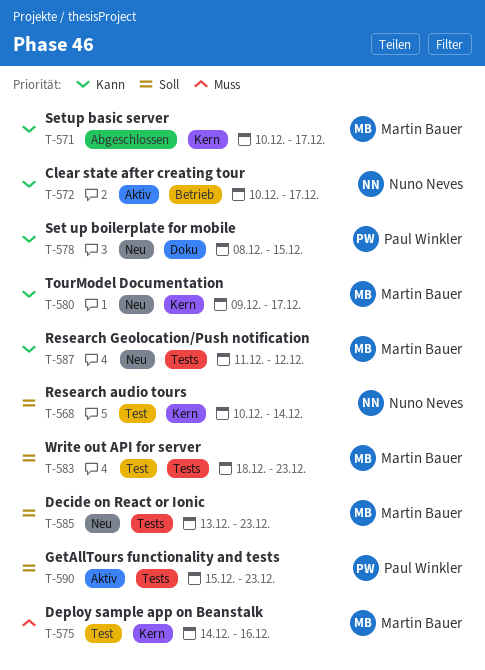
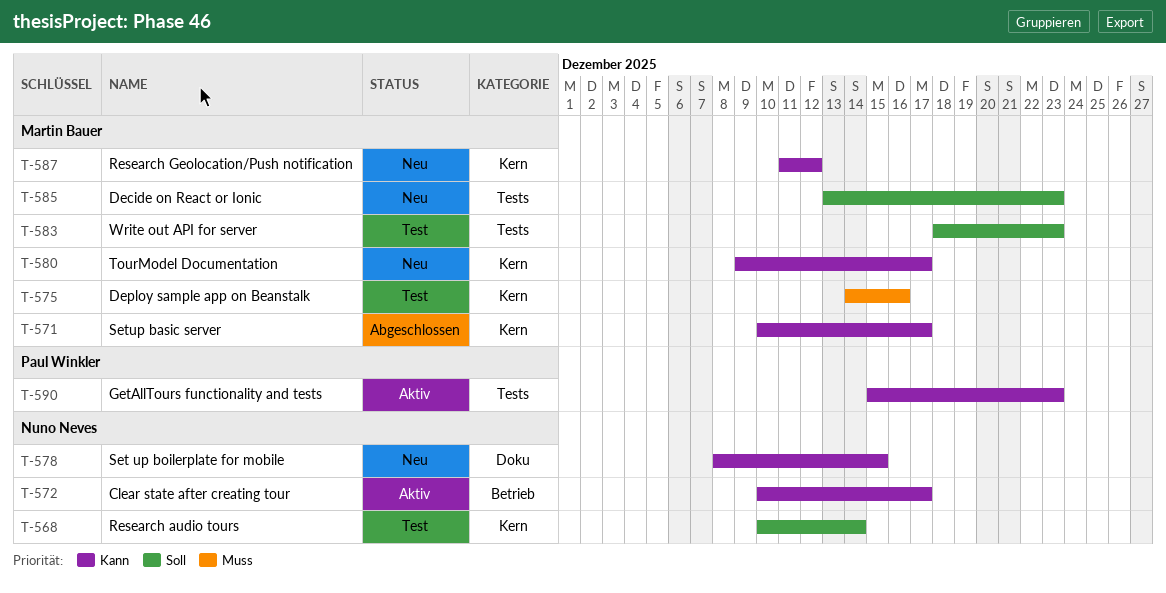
T-578, owner: Paul Winkler -> Nuno Neves
T-587, label: Tests -> Kern
T-590, priority: Soll -> Kann

